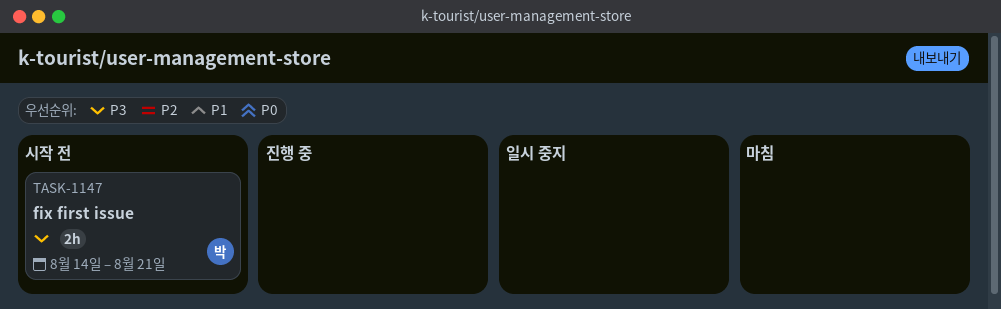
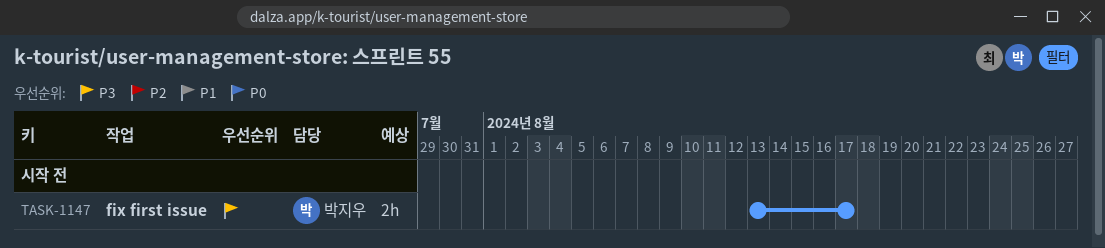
TASK-1147, start: Aug 14 -> Aug 13
TASK-1147, due: Aug 21 -> Aug 17

